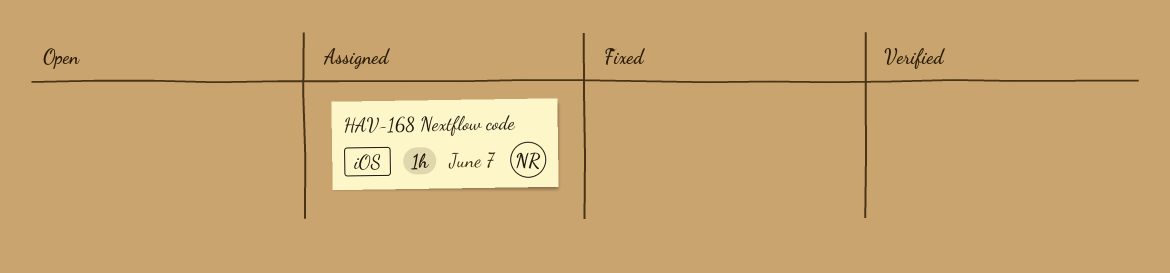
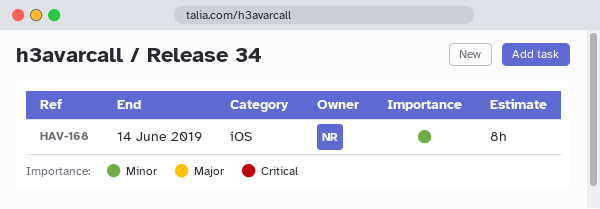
HAV-168, estimate: 1h -> 8h
HAV-168, due: Jun 7 -> Jun 14

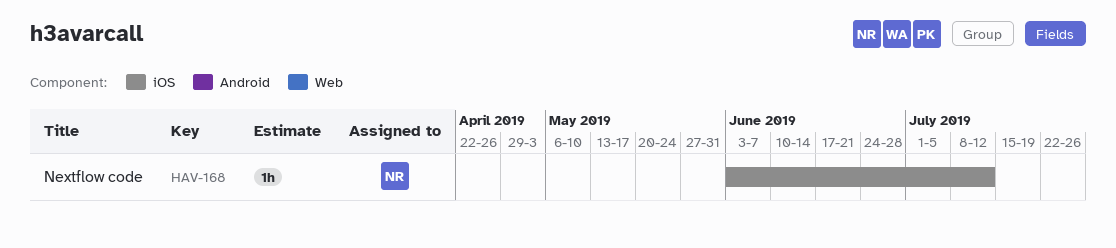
HAV-168, estimate: 8h -> 1h
HAV-168, due: Jun 14 -> Jul 12

